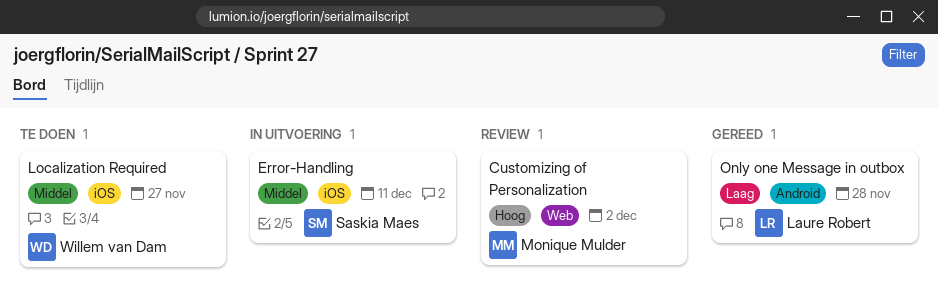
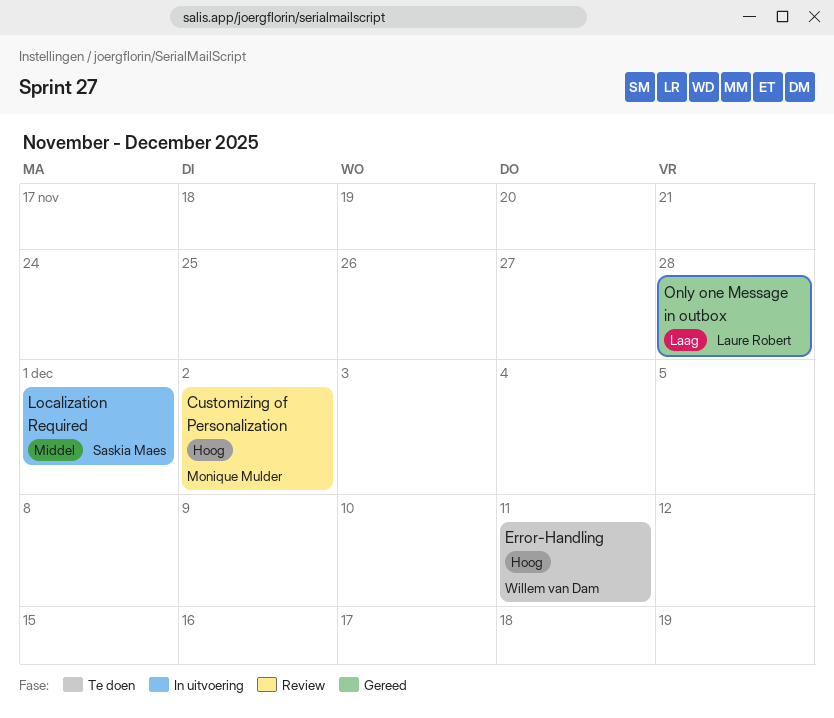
Error-Handling, status: In uitvoering -> Te doen
Error-Handling, owner: Saskia Maes -> Willem van Dam
Error-Handling, priority: Middel -> Hoog
Localization Required, status: Te doen -> In uitvoering
Localization Required, owner: Willem van Dam -> Saskia Maes
Localization Required, due: Nov 27 -> Dec 1

